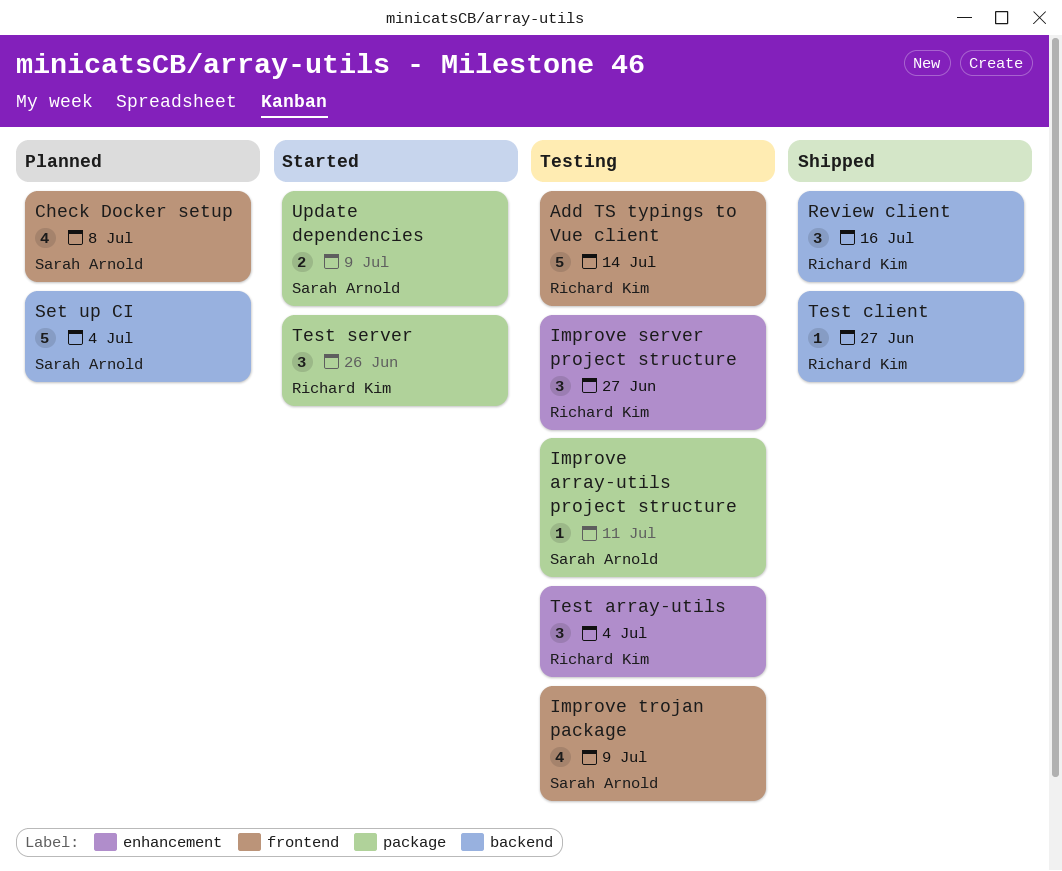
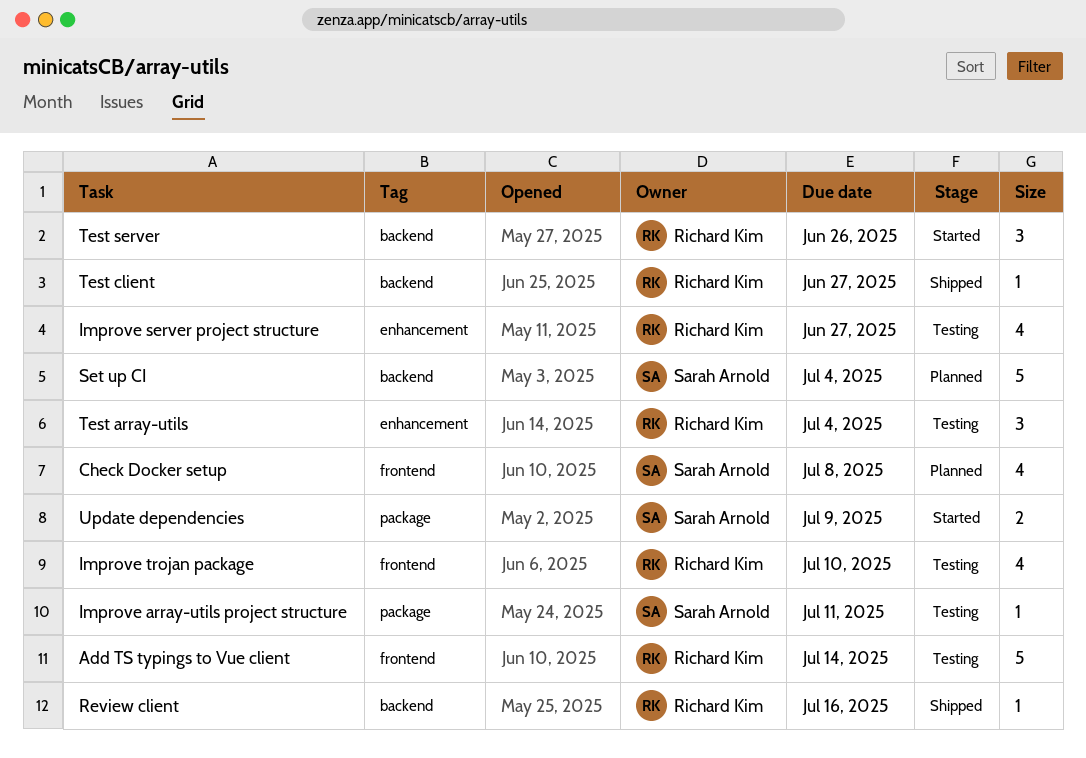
Improve server project structure, estimate: 3 -> 4
Improve trojan package, owner: Sarah Arnold -> Richard Kim
Improve trojan package, due: Jul 9 -> Jul 10
Review client, estimate: 3 -> 1
Test server, label: package -> backend

